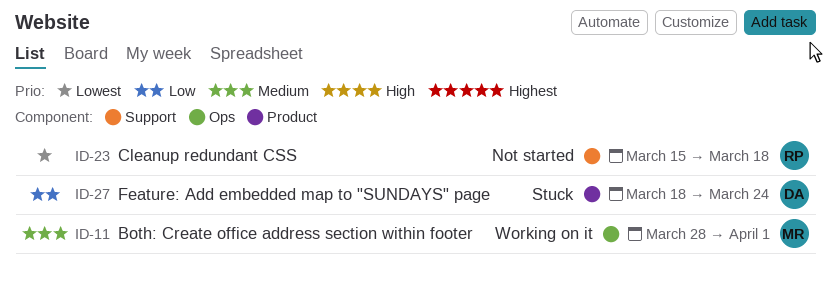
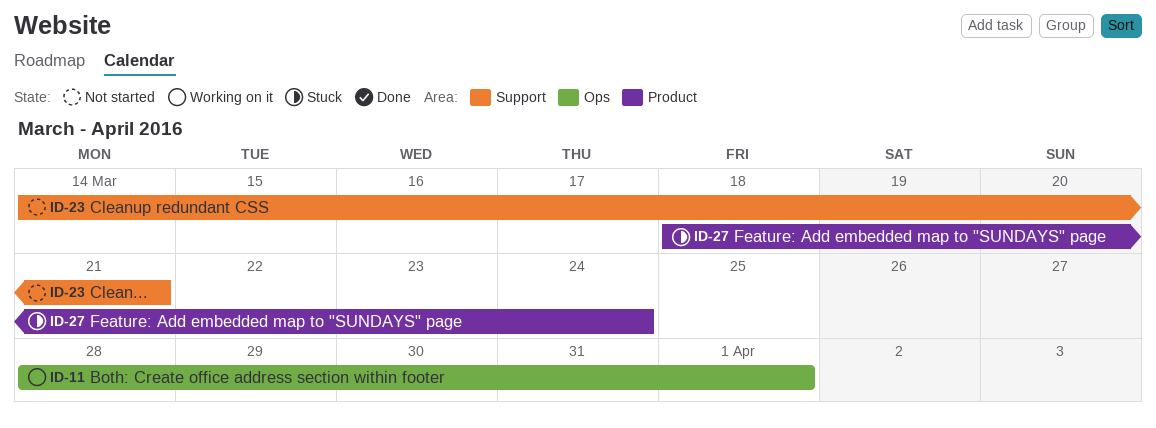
ID-23, start: Mar 15 -> Mar 14
ID-23, due: Mar 18 -> Mar 21

